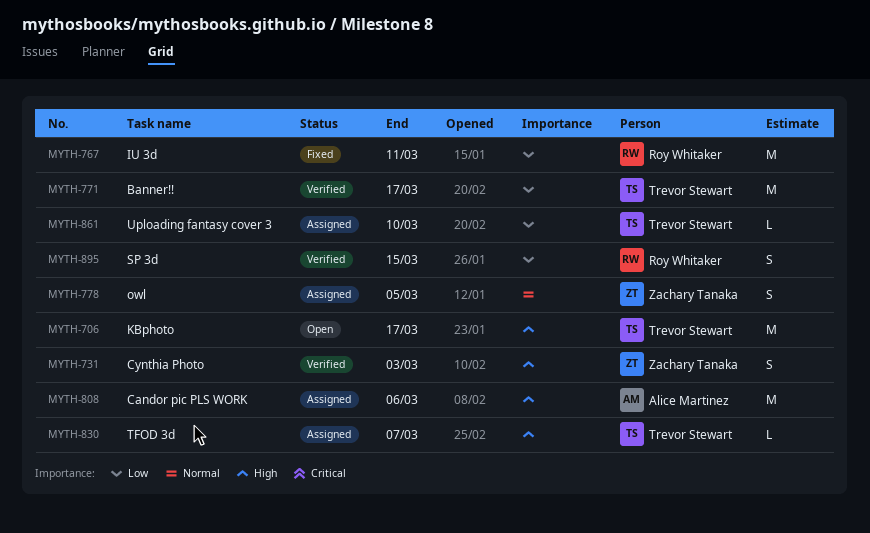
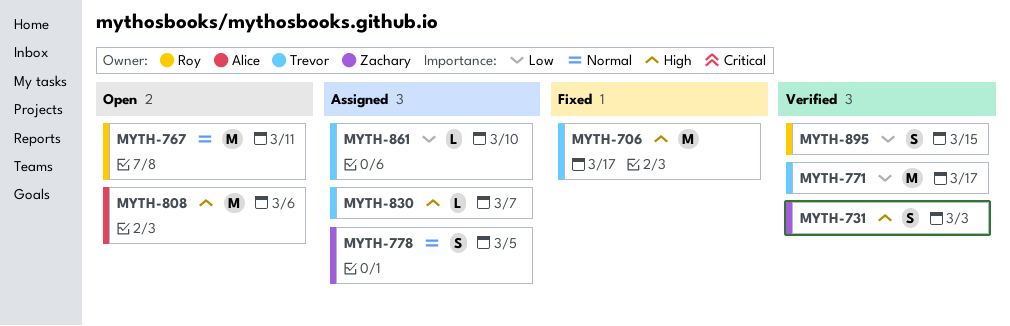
MYTH-706, status: Open -> Fixed
MYTH-767, status: Fixed -> Open
MYTH-767, priority: Low -> Normal
MYTH-808, status: Assigned -> Open

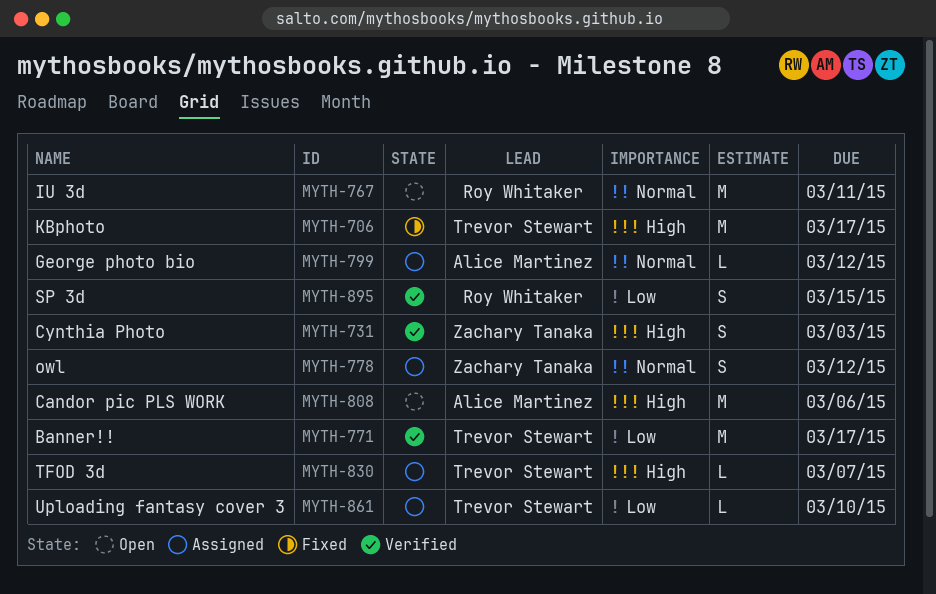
MYTH-778, due: Mar 5 -> Mar 12
MYTH-799: none -> present

